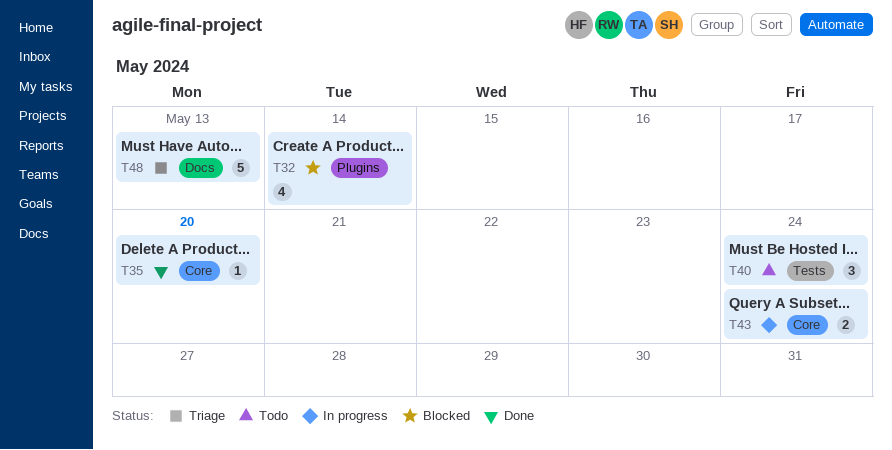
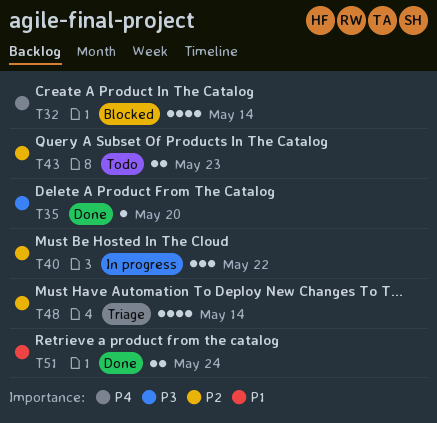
T40, status: Todo -> In progress
T40, due: May 24 -> May 22
T43, status: In progress -> Todo
T43, due: May 24 -> May 23
T48, estimate: 5 -> 4
T48, due: May 13 -> May 14
T51: none -> present

